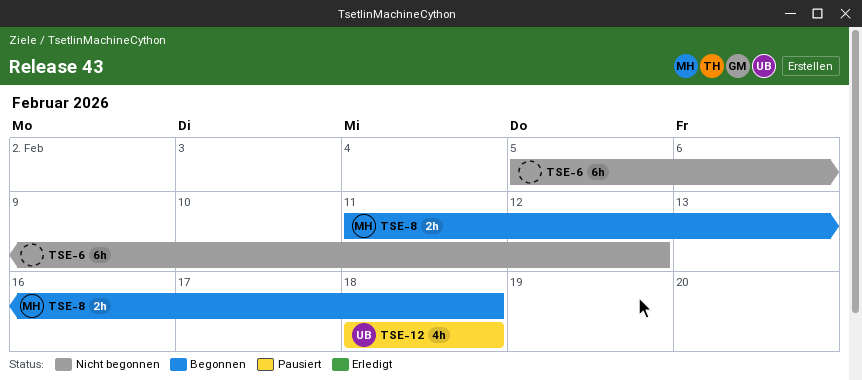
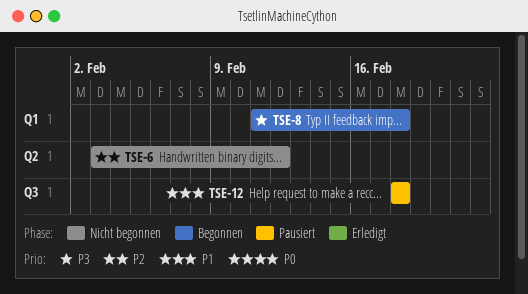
TSE-6, start: Feb 5 -> Feb 3

